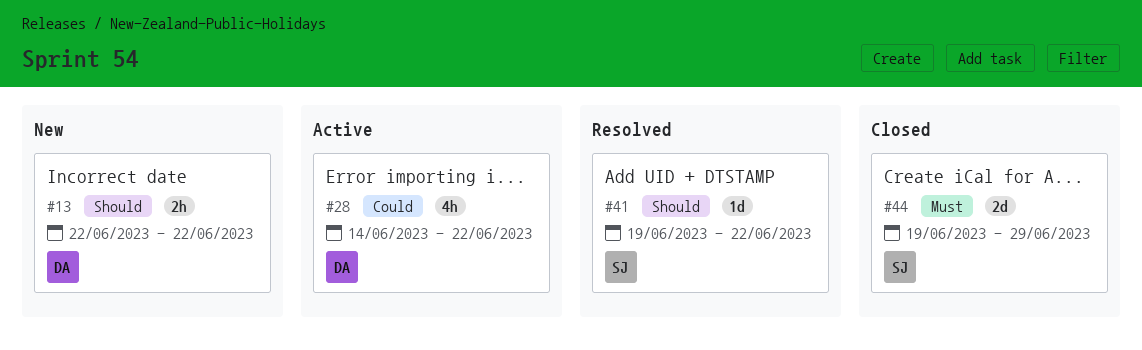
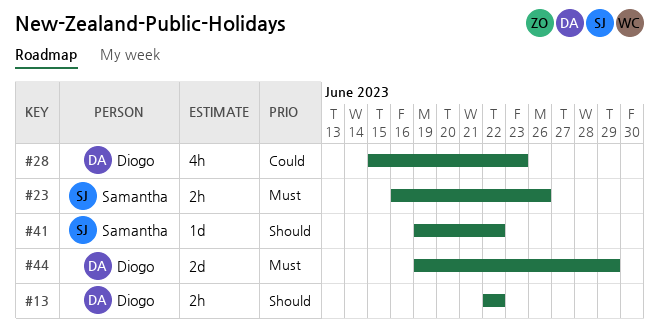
#23: none -> present
#28, start: Jun 14 -> Jun 15
#28, due: Jun 22 -> Jun 23
#44, owner: Samantha -> Diogo

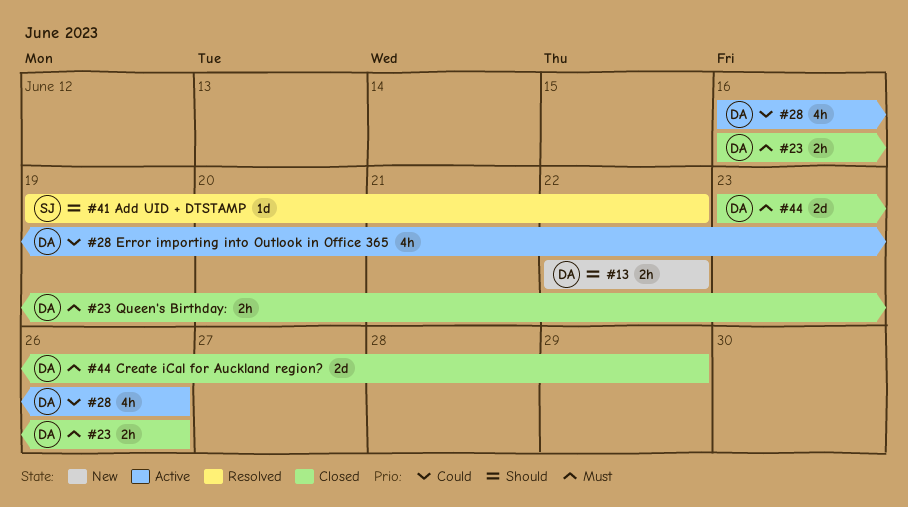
#23, owner: Samantha -> Diogo
#28, start: Jun 15 -> Jun 16
#28, due: Jun 23 -> Jun 26
#44, start: Jun 19 -> Jun 23

